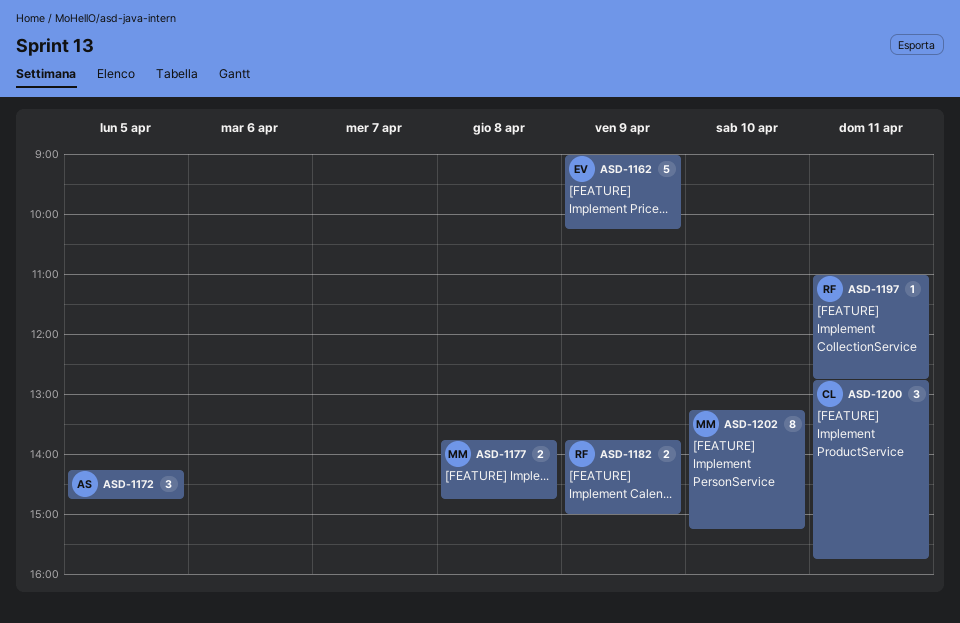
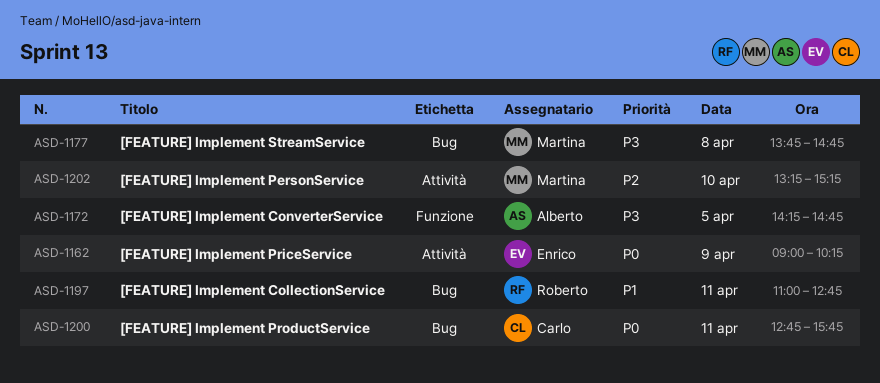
ASD-1182: present -> none

